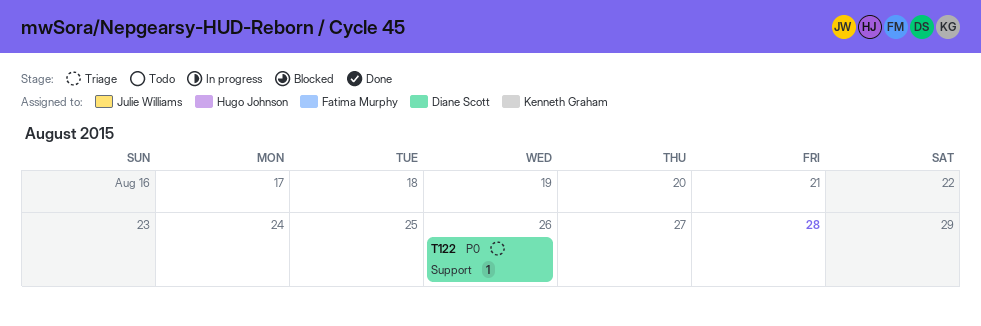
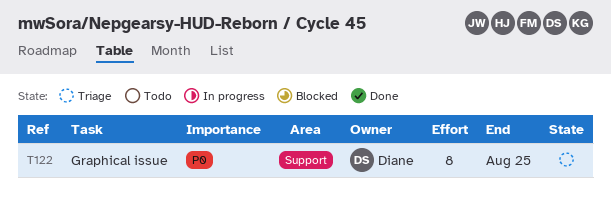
T122, estimate: 1 -> 8
T122, due: Aug 26 -> Aug 25

